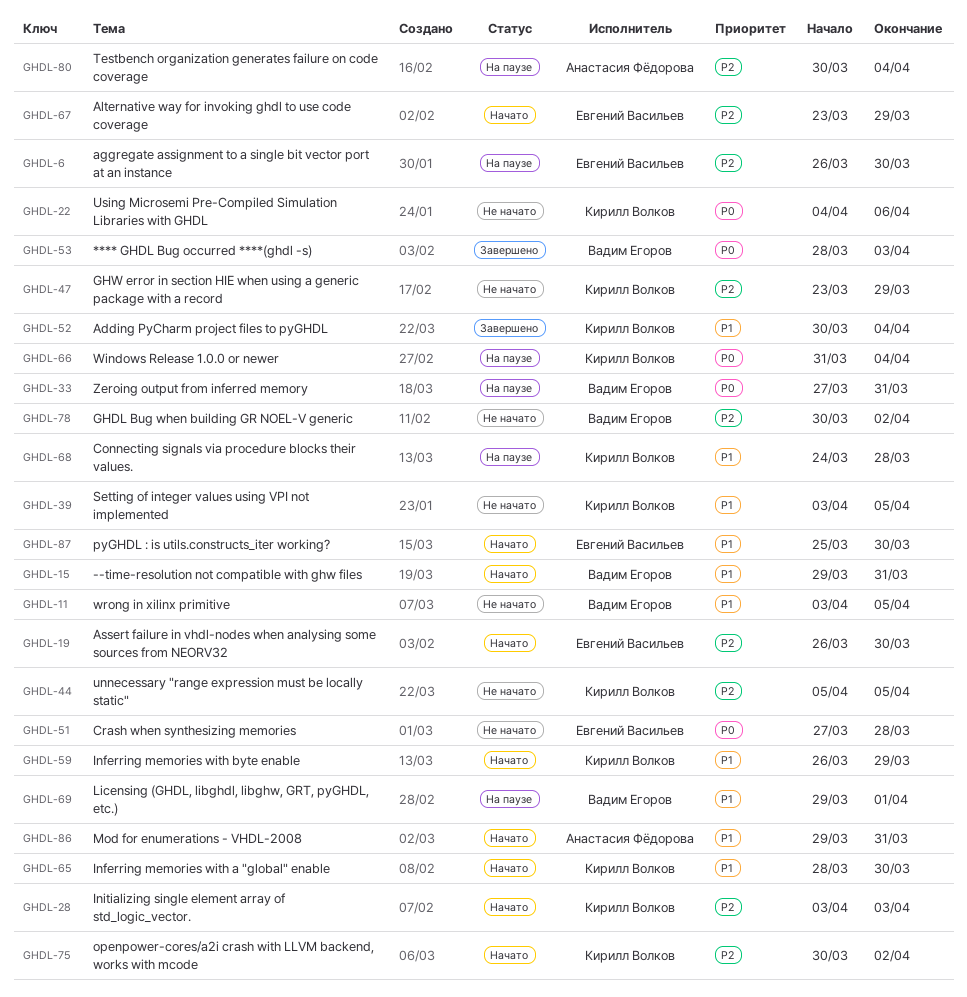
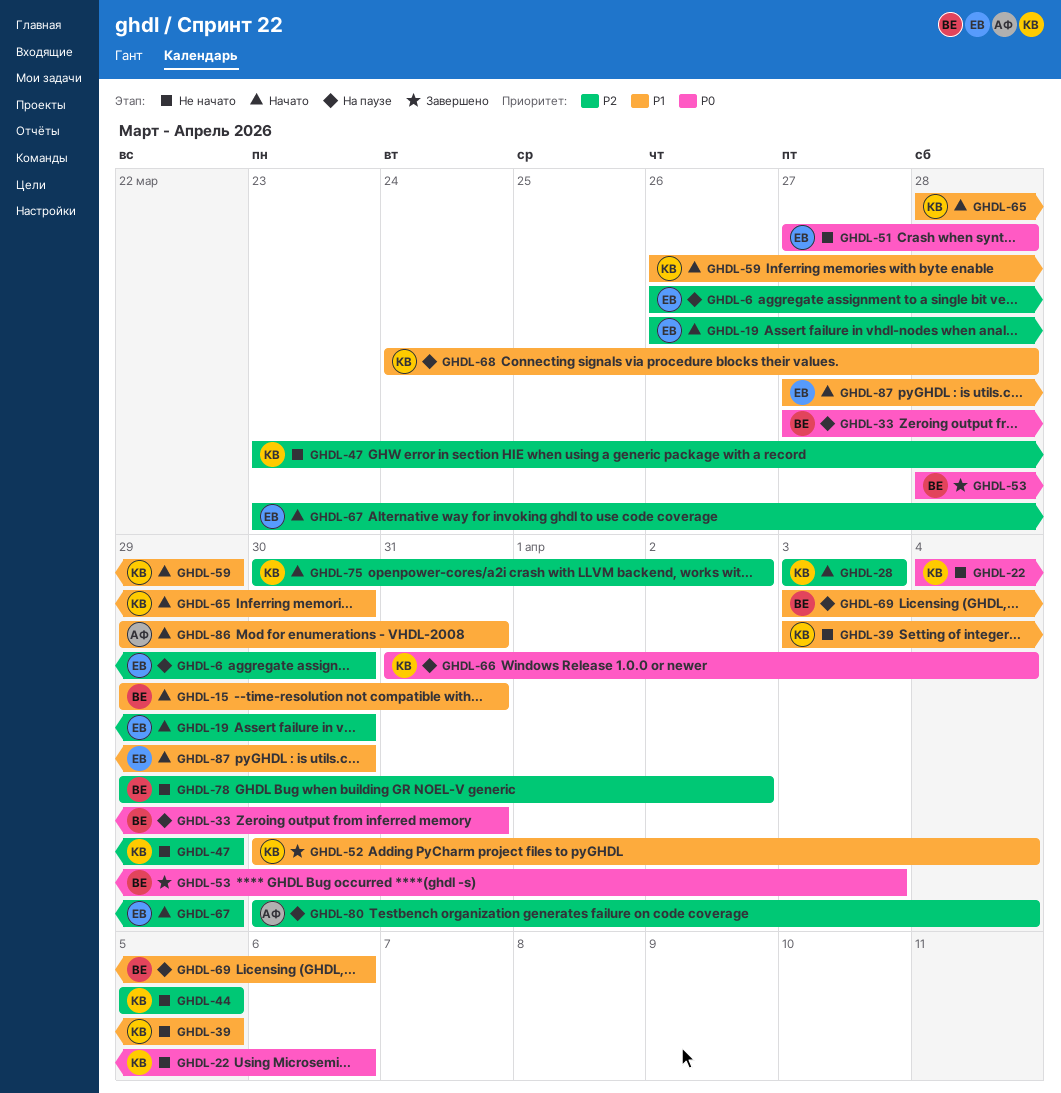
GHDL-11: present -> none
GHDL-69, start: Mar 29 -> Apr 3
GHDL-69, due: Apr 1 -> Apr 6
GHDL-78, start: Mar 30 -> Mar 29
GHDL-87, start: Mar 25 -> Mar 27

